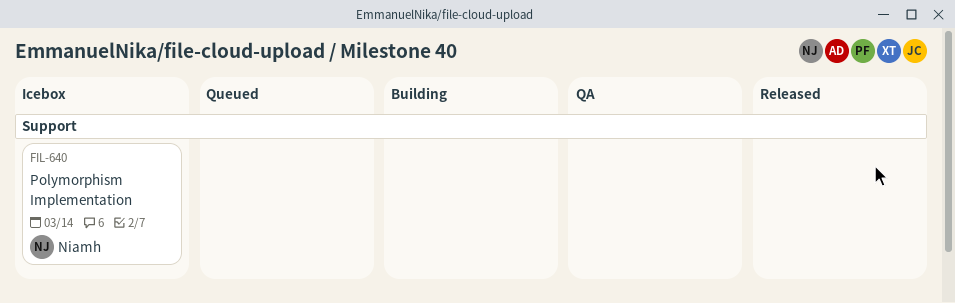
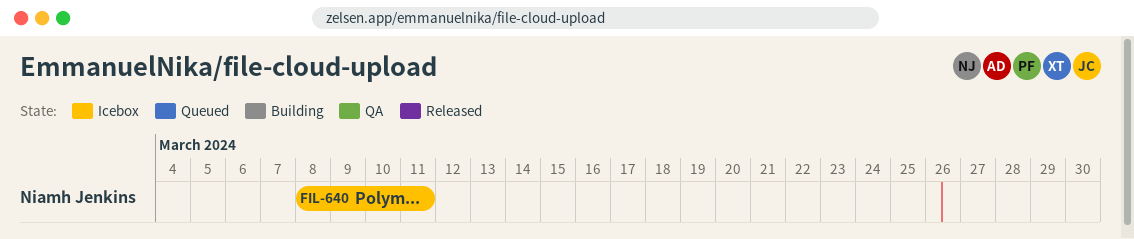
FIL-640, due: Mar 14 -> Mar 11

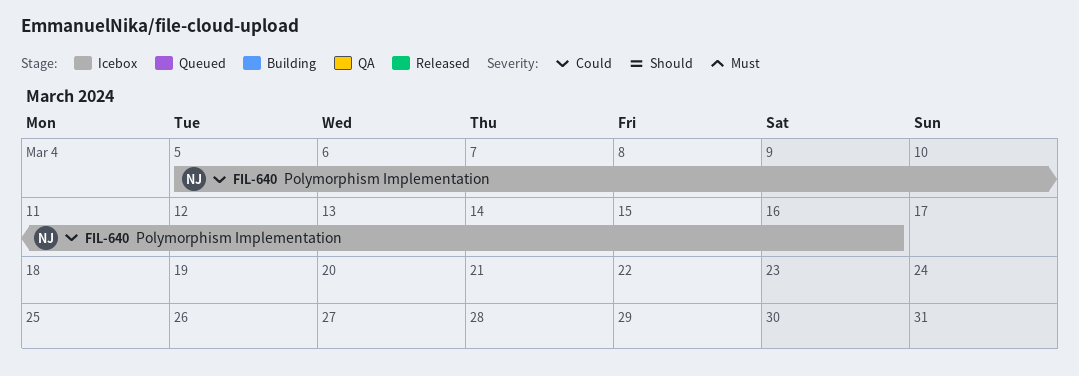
FIL-640, start: Mar 8 -> Mar 5
FIL-640, due: Mar 11 -> Mar 16

